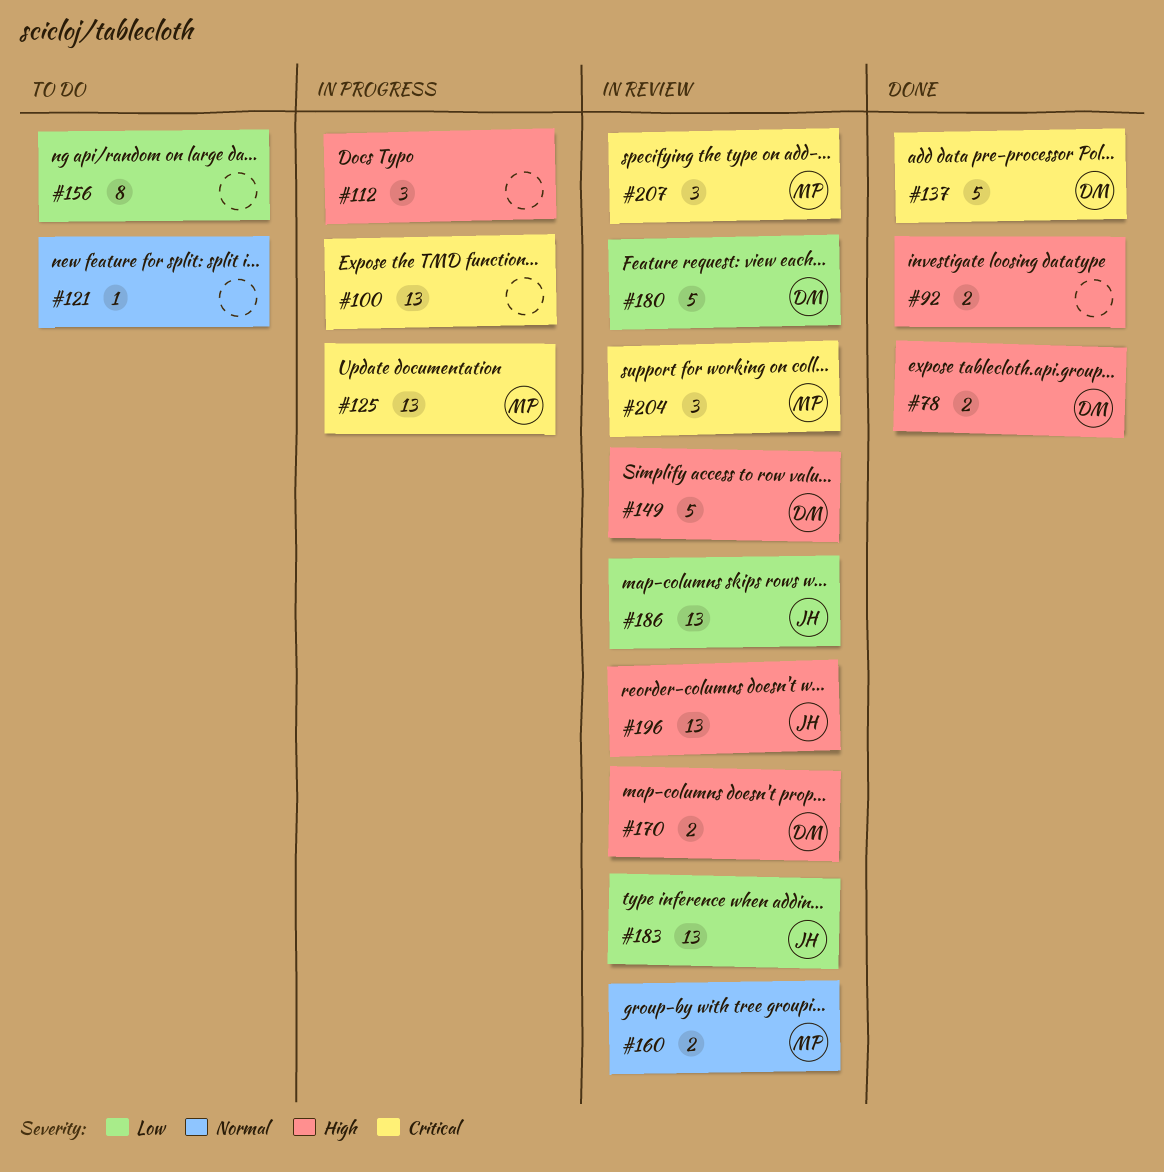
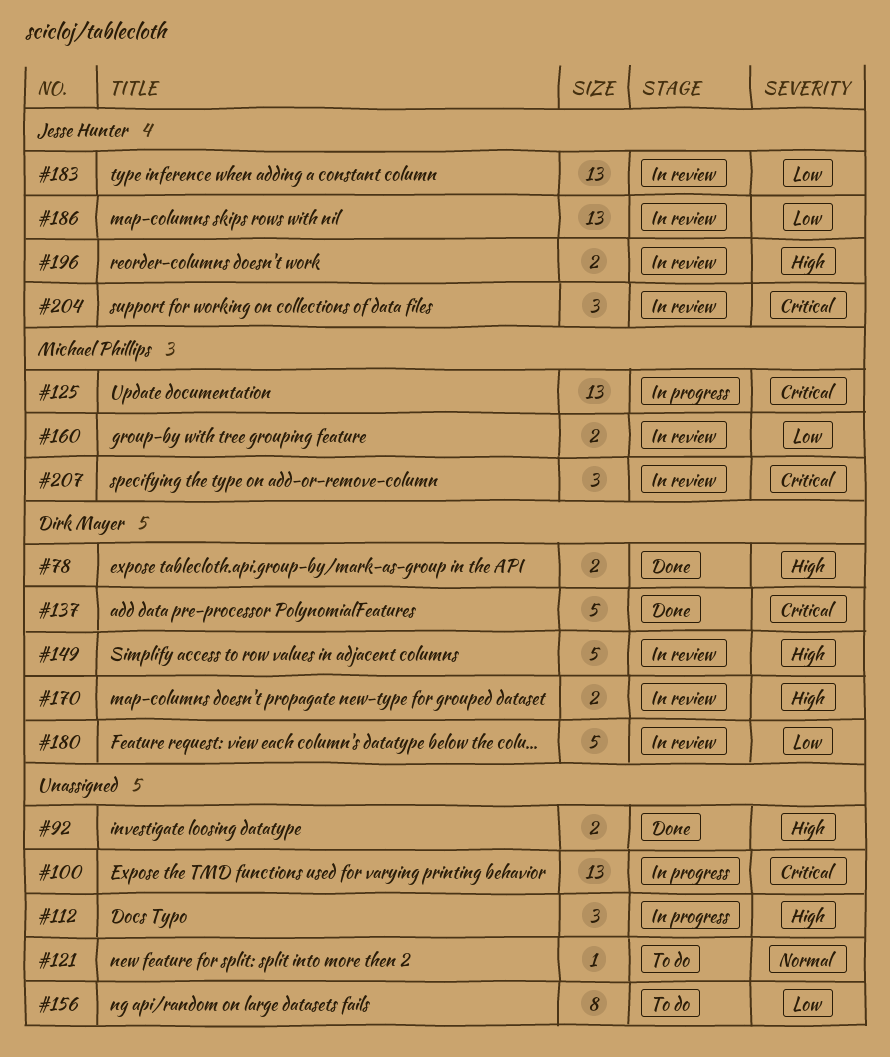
#160, priority: Normal -> Low
#196, estimate: 13 -> 2
#204, owner: Michael Phillips -> Jesse Hunter

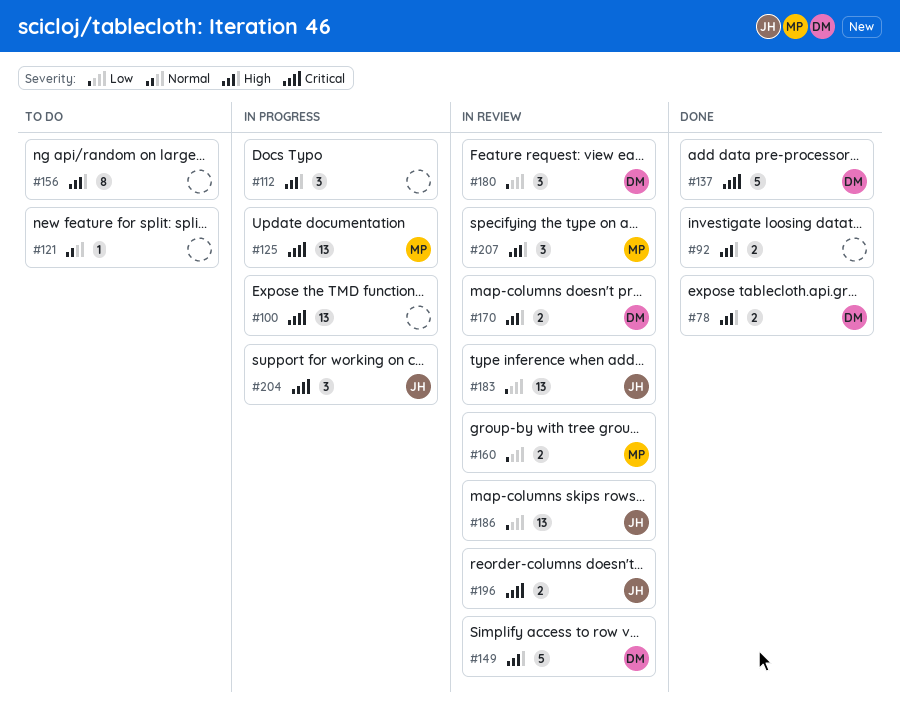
#156, priority: Low -> High
#180, estimate: 5 -> 3
#196, priority: High -> Critical
#204, status: In review -> In progress
#207, priority: Critical -> High

